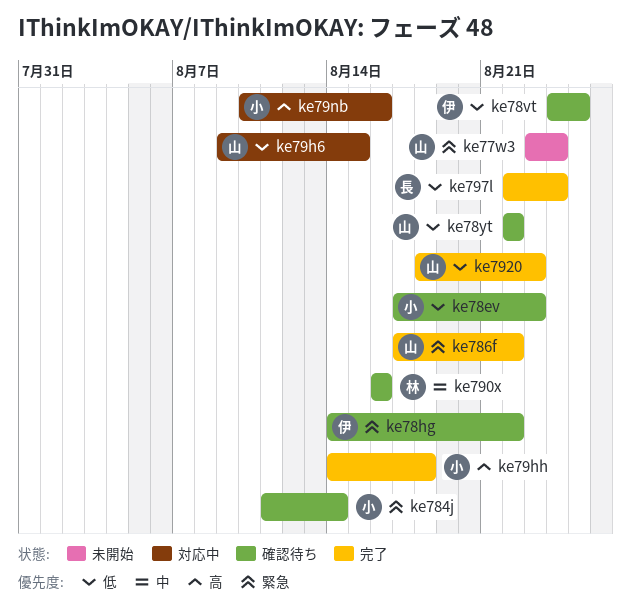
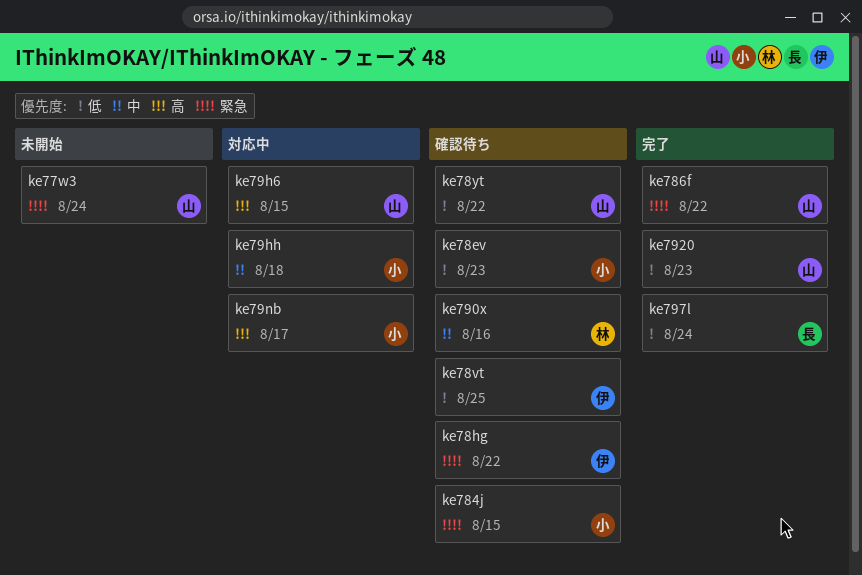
ke784j, due: Aug 14 -> Aug 15
ke79h6, priority: 低 -> 高
ke79hh, status: 完了 -> 対応中
ke79hh, priority: 高 -> 中
ke79nb, due: Aug 16 -> Aug 17

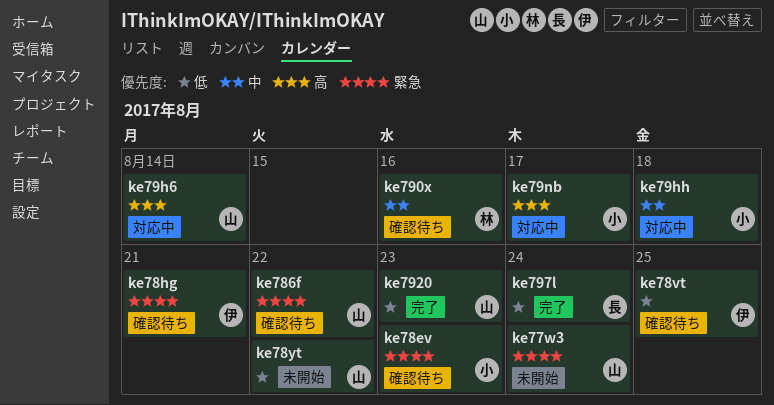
ke784j: present -> none
ke786f, status: 完了 -> 確認待ち
ke78ev, priority: 低 -> 緊急
ke78hg, due: Aug 22 -> Aug 21
ke78yt, status: 確認待ち -> 未開始
ke79h6, due: Aug 15 -> Aug 14

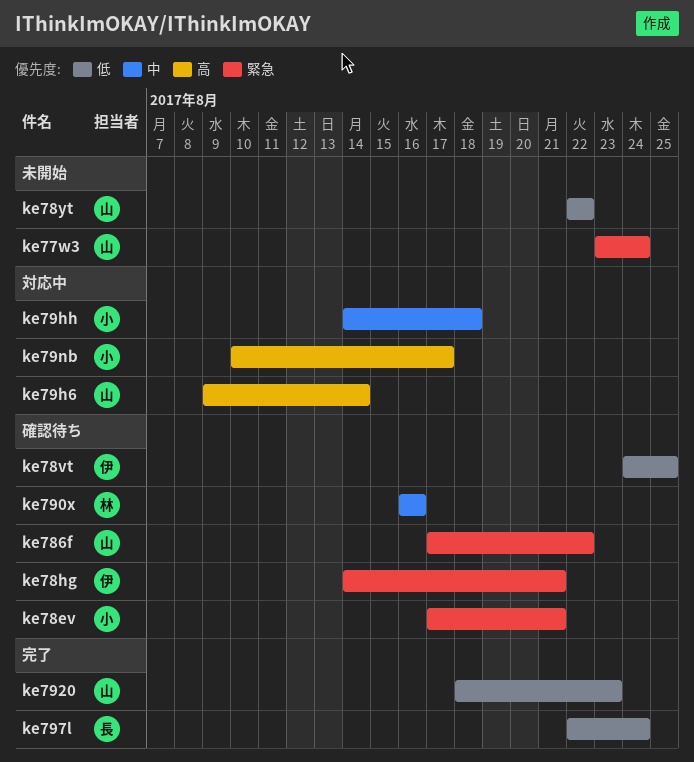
ke78ev, due: Aug 23 -> Aug 21

